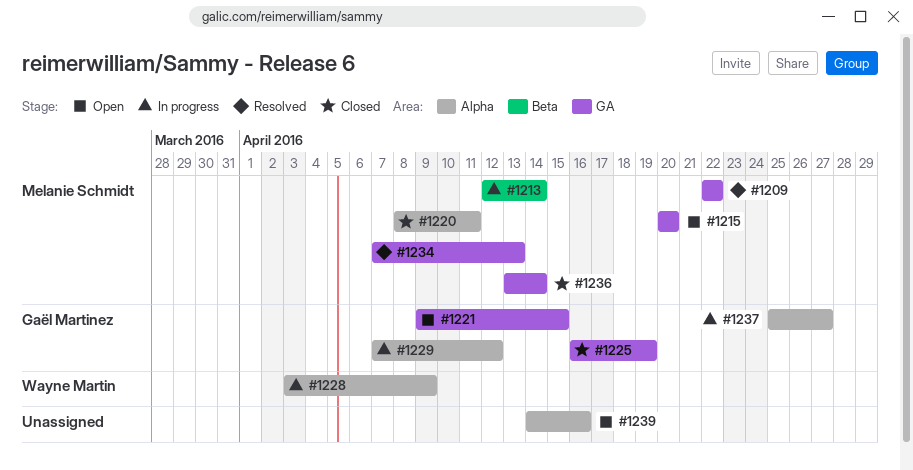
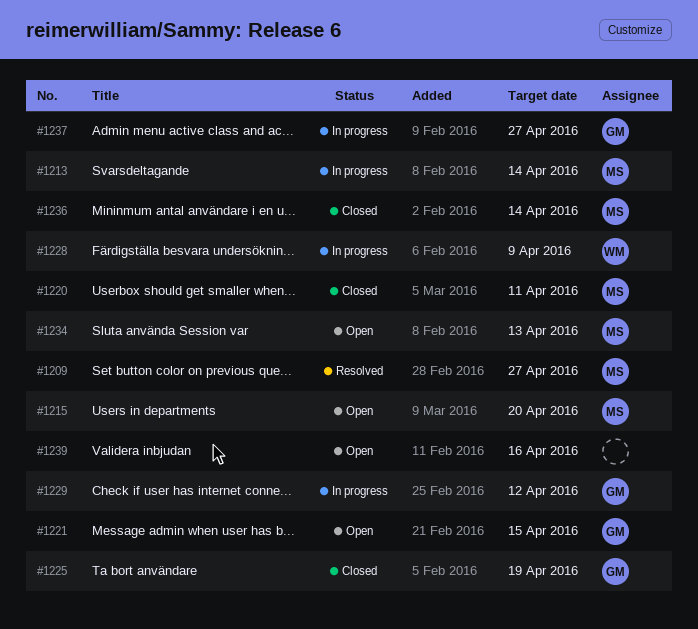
#1209, due: Apr 22 -> Apr 27
#1234, status: Resolved -> Open

